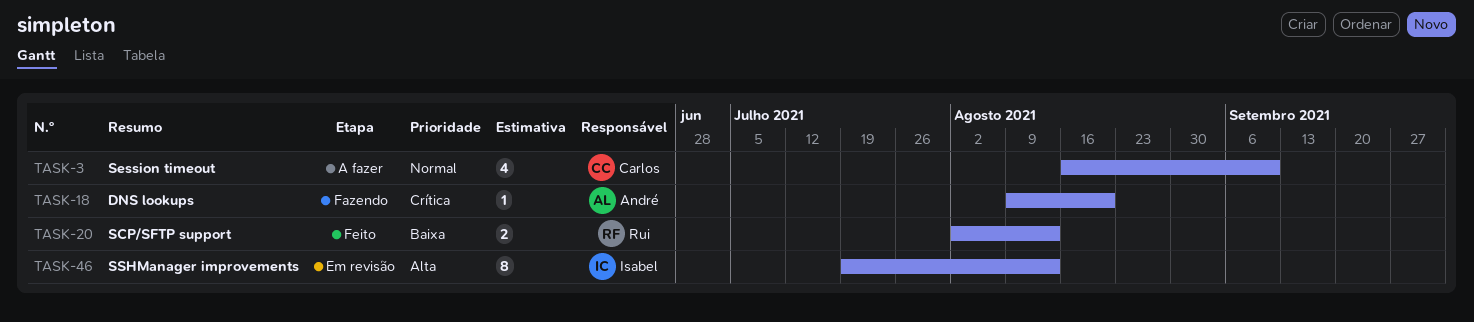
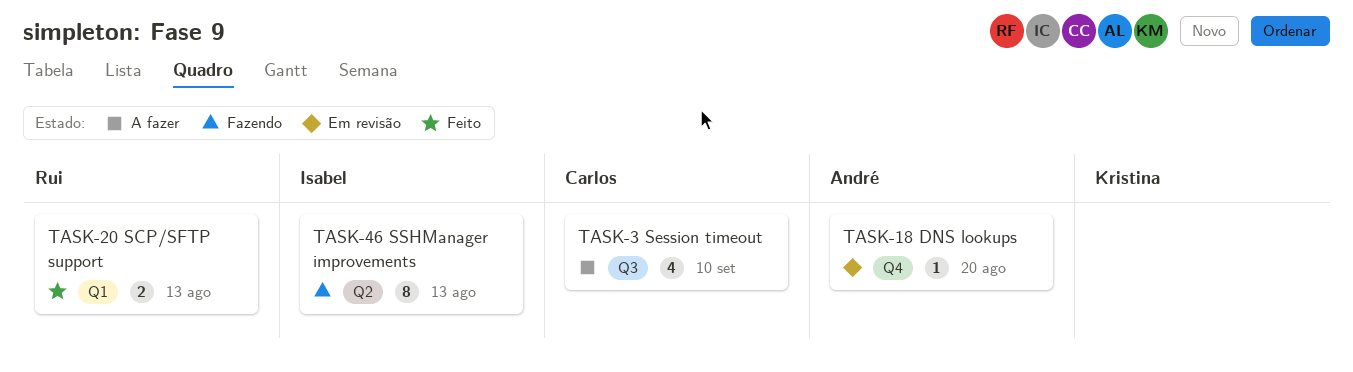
TASK-18, status: Fazendo -> Em revisão
TASK-46, status: Em revisão -> Fazendo

